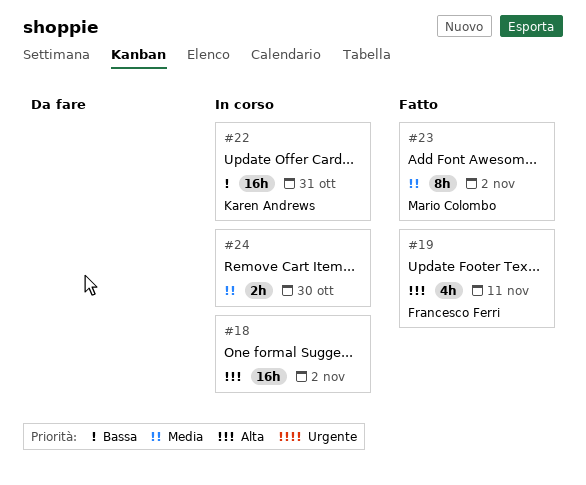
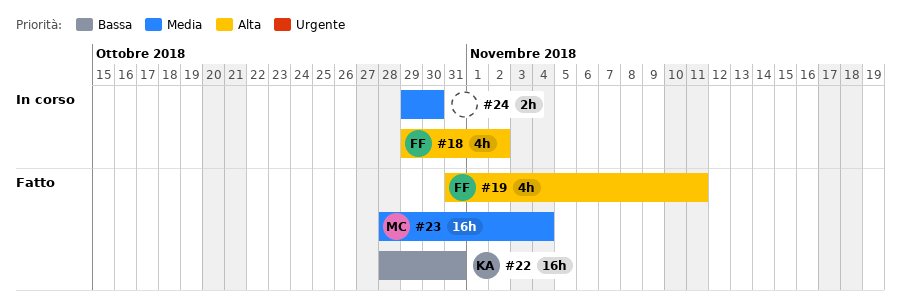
#18, owner: none -> Francesco Ferri
#18, estimate: 16h -> 4h
#22, status: In corso -> Fatto
#23, estimate: 8h -> 16h
#23, due: Nov 2 -> Nov 4

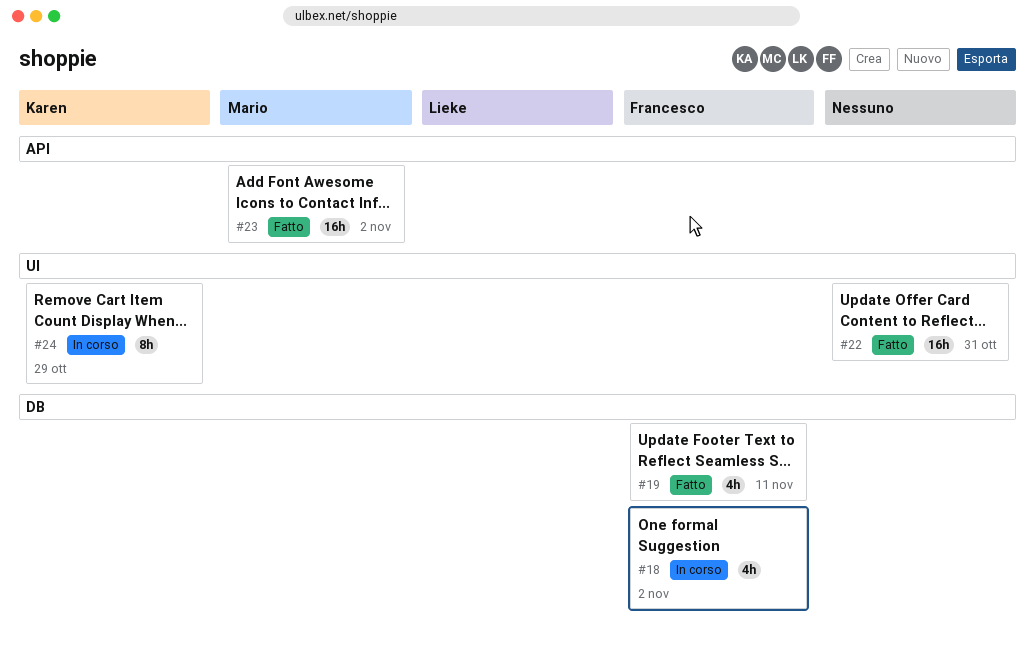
#22, owner: Karen -> none
#23, due: Nov 4 -> Nov 2
#24, owner: none -> Karen
#24, estimate: 2h -> 8h
#24, due: Oct 30 -> Oct 29

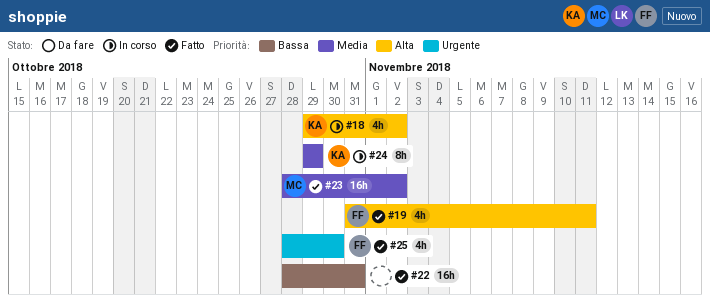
#18, owner: Francesco -> Karen
#25: none -> present

